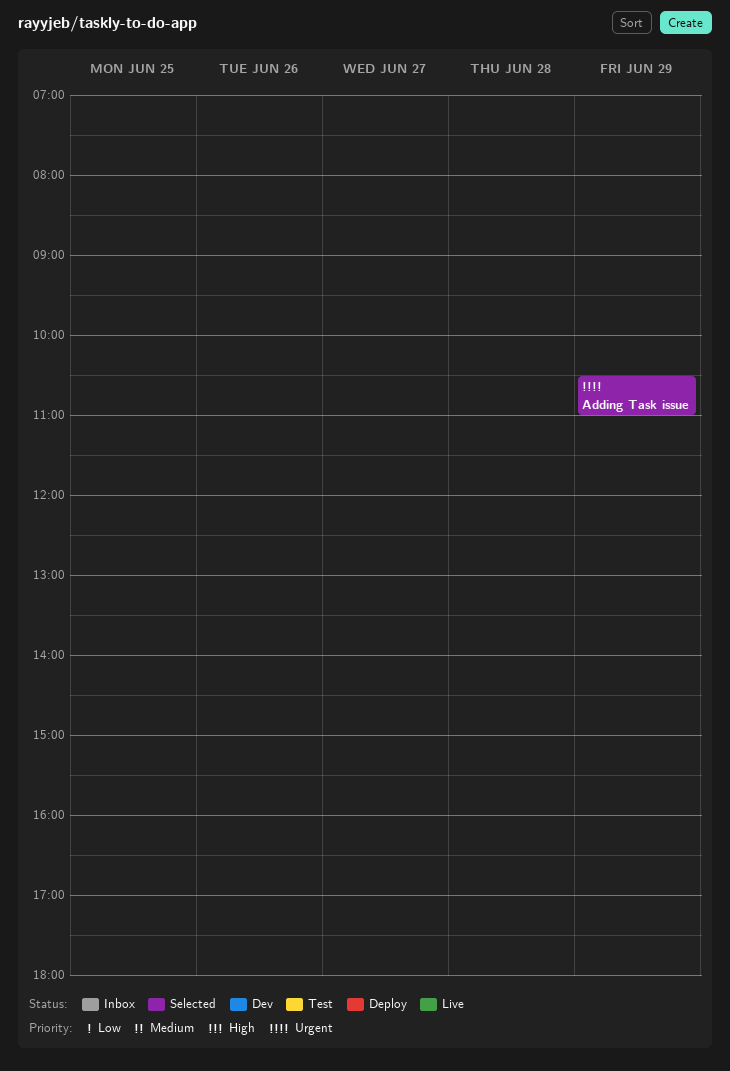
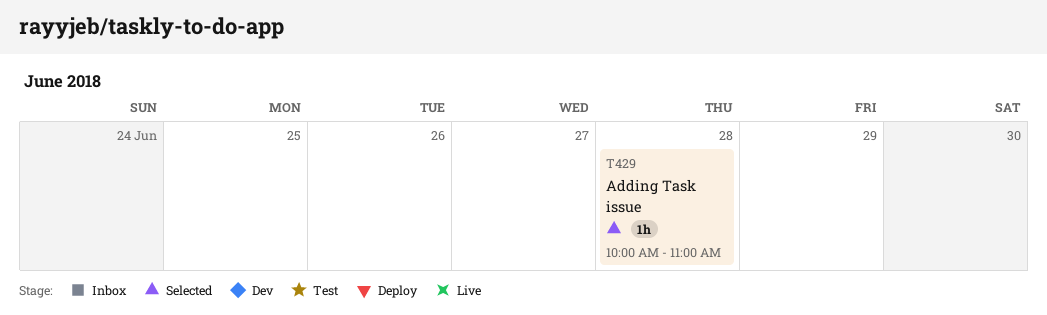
Adding Task issue, day: Jun 29 -> Jun 28
Adding Task issue, begins: 10:30 -> 10:00

